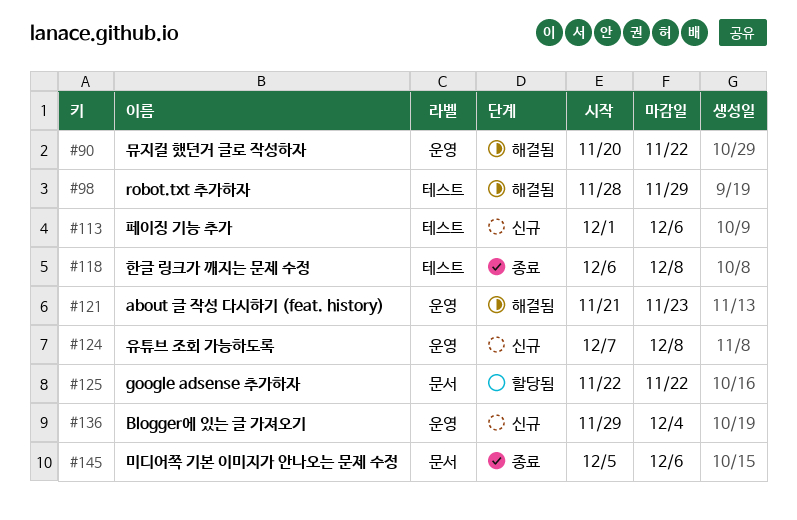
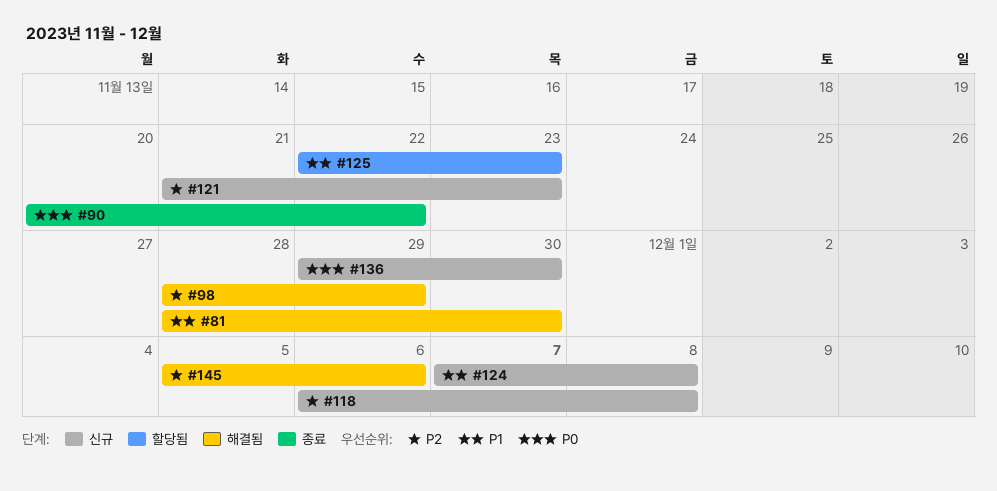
#81: none -> present
#90, status: 해결됨 -> 종료
#113: present -> none
#118, status: 종료 -> 신규
#121, status: 해결됨 -> 신규
#125, due: Nov 22 -> Nov 23
#136, due: Dec 4 -> Nov 30
#145, status: 종료 -> 해결됨

